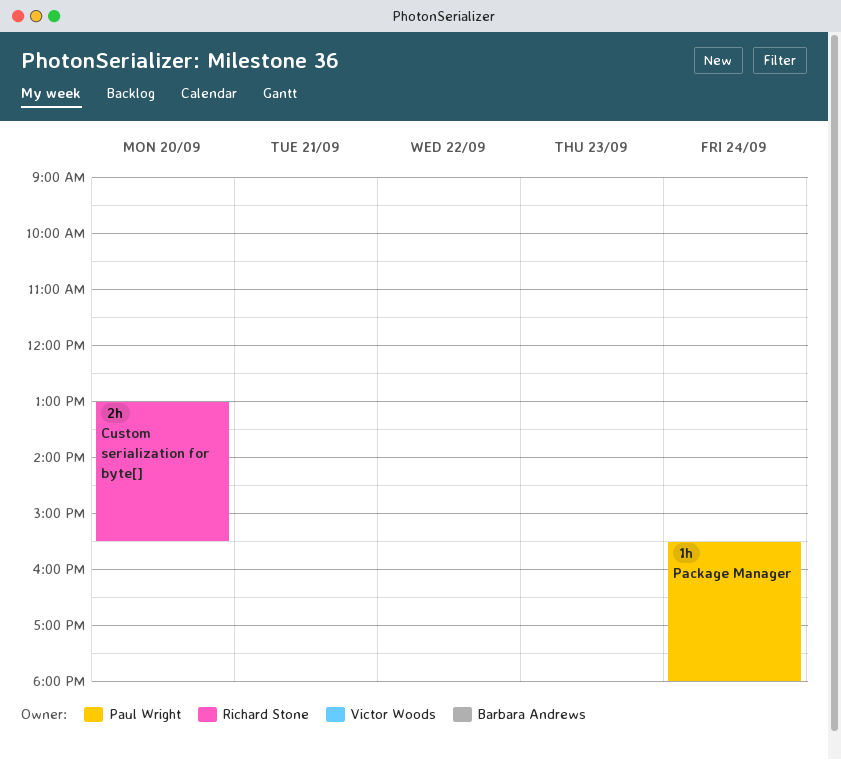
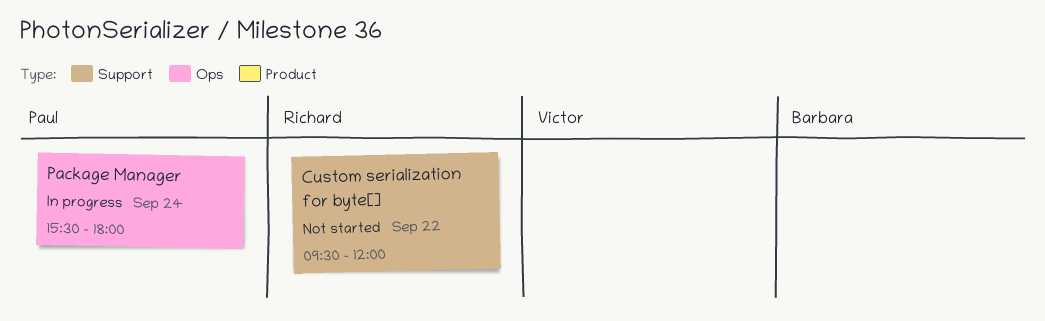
Custom serialization for byte[], day: Sep 20 -> Sep 22
Custom serialization for byte[], begins: 13:00 -> 09:30
Custom serialization for byte[], ends: 15:30 -> 12:00

